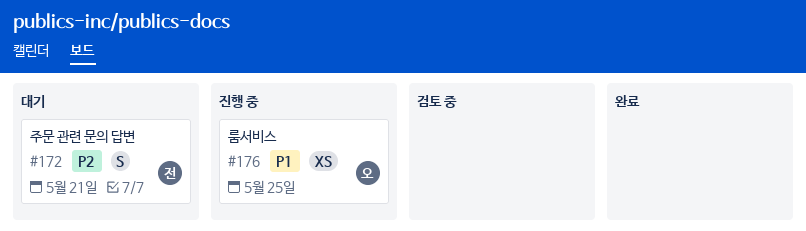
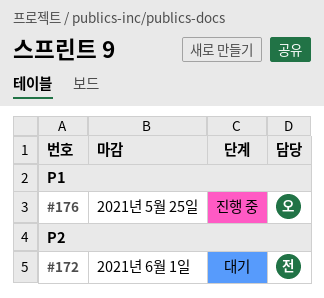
#172, due: May 21 -> Jun 1

